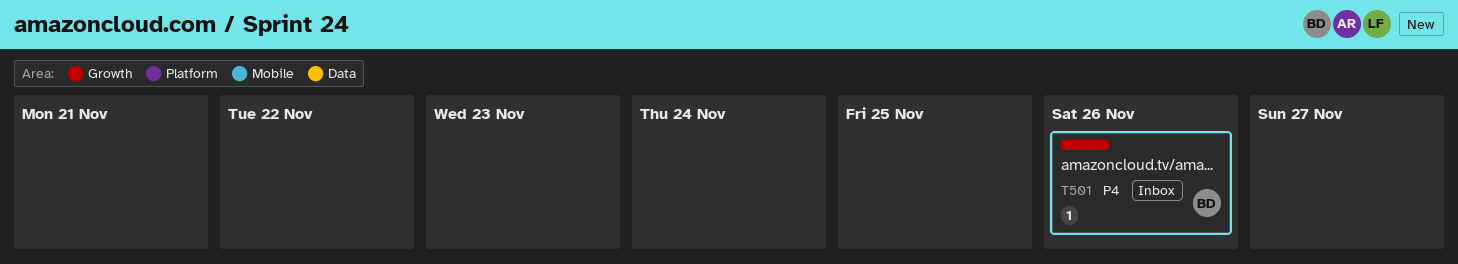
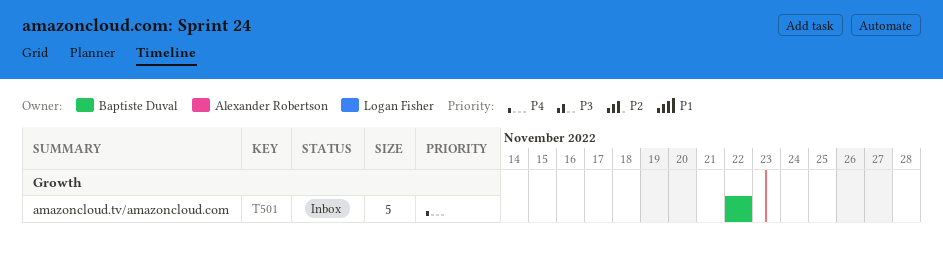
T501, estimate: 1 -> 5
T501, due: Nov 26 -> Nov 22

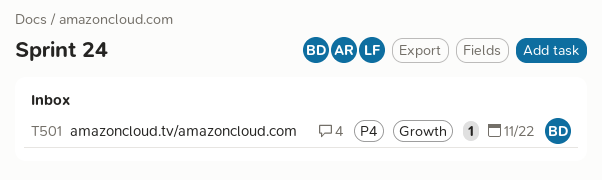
T501, estimate: 5 -> 1

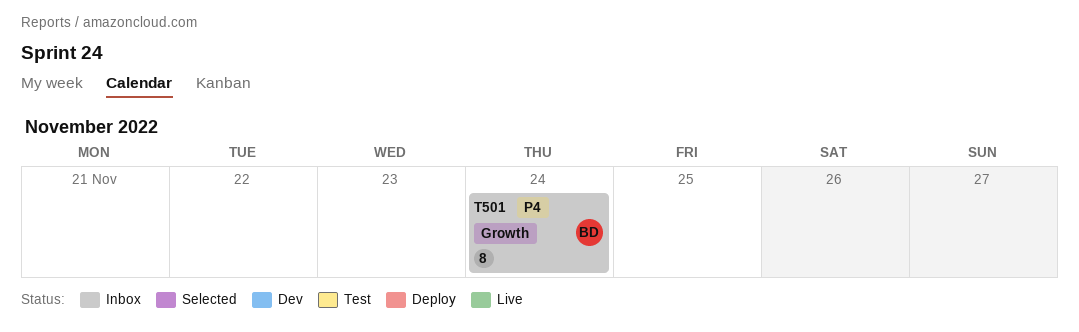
T501, estimate: 1 -> 8
T501, due: Nov 22 -> Nov 24

